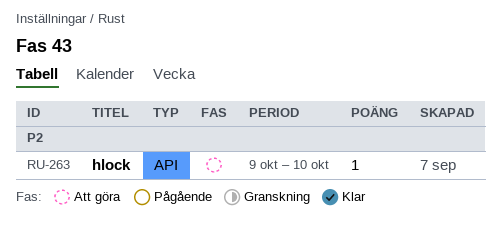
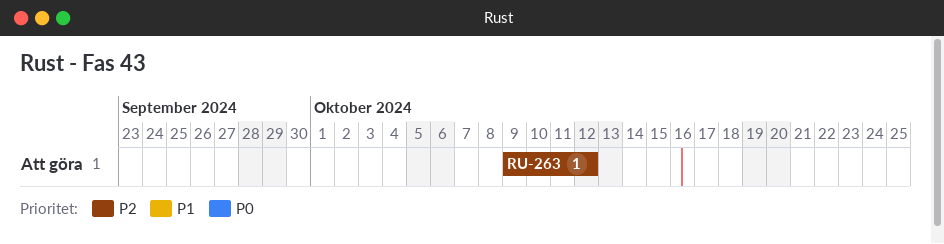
RU-263, due: Oct 10 -> Oct 12

